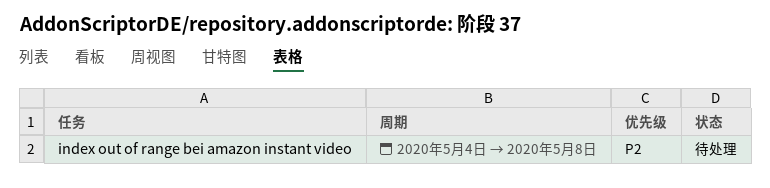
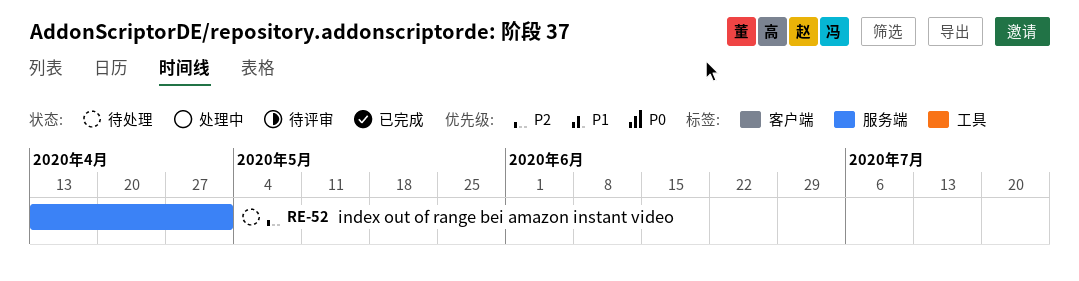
index out of range bei amazon instant video, start: May 4 -> Apr 13
index out of range bei amazon instant video, due: May 8 -> May 1

